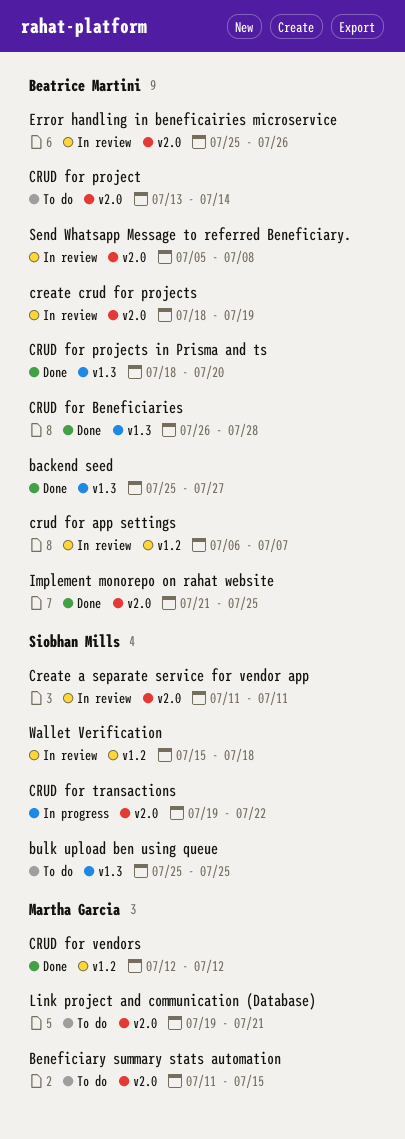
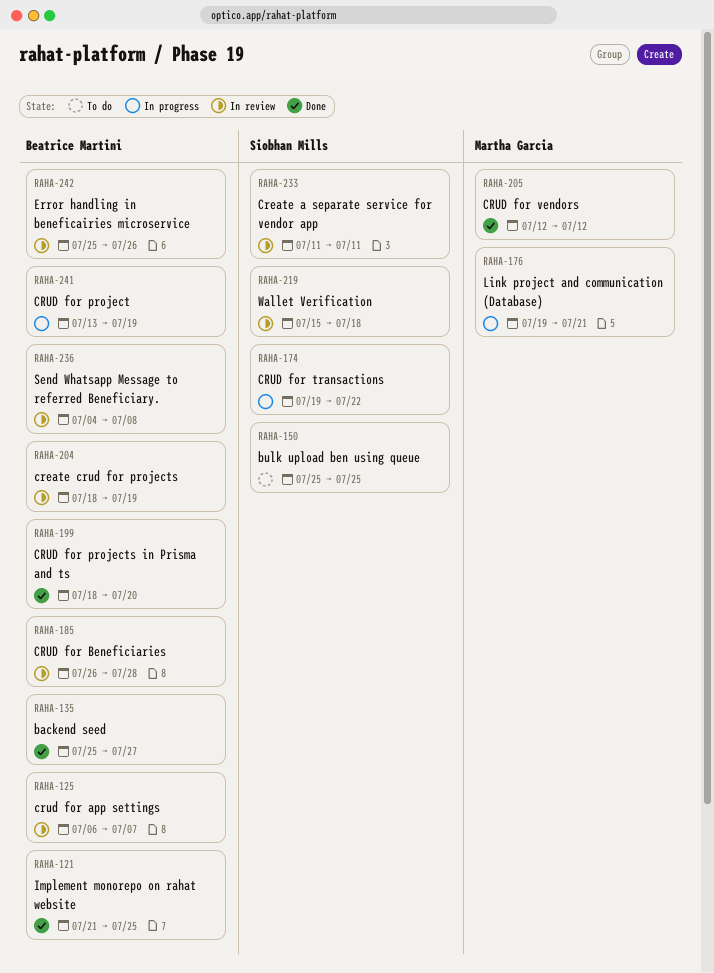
Beneficiary summary stats automation: present -> none
CRUD for Beneficiaries, status: Done -> In review
CRUD for project, status: To do -> In progress
CRUD for project, due: Jul 14 -> Jul 19
Link project and communication (Database), status: To do -> In progress
Send Whatsapp Message to referred Beneficiary., start: Jul 5 -> Jul 4

